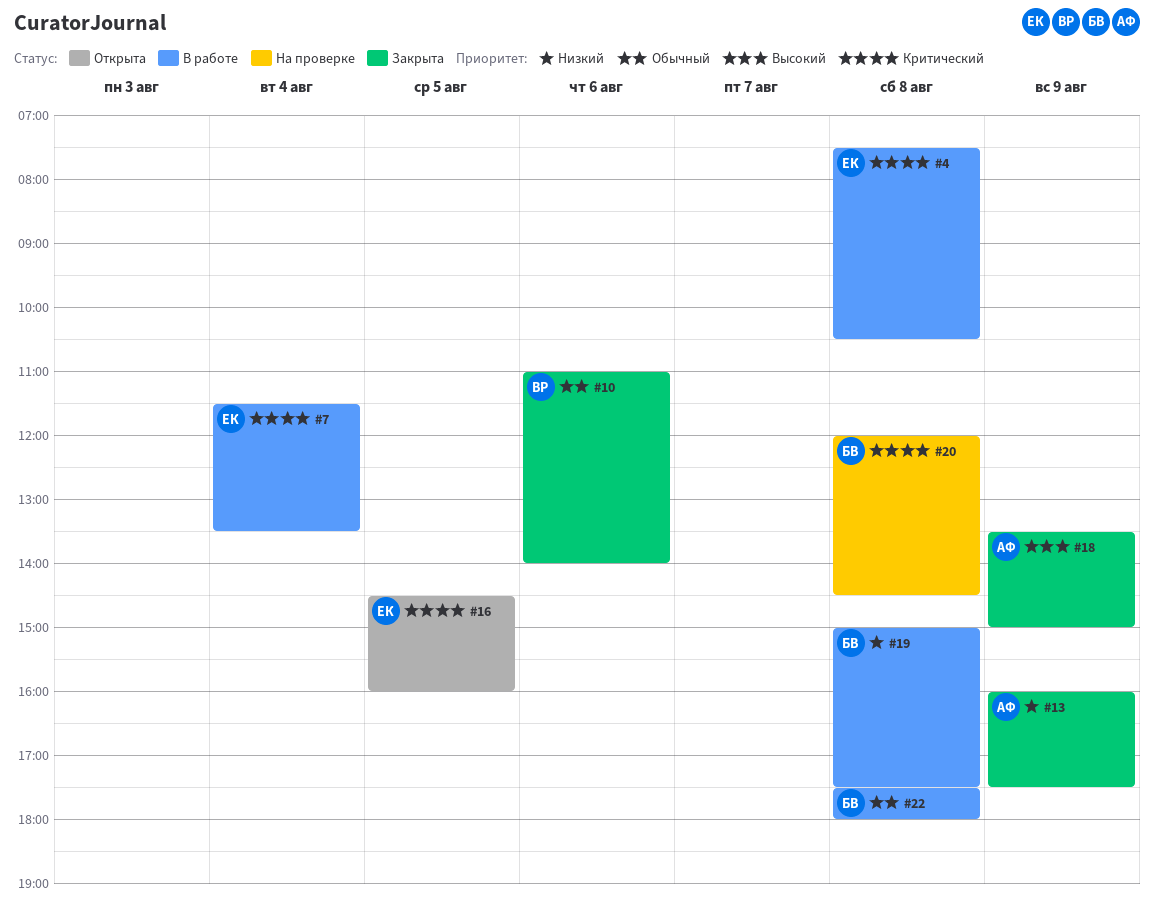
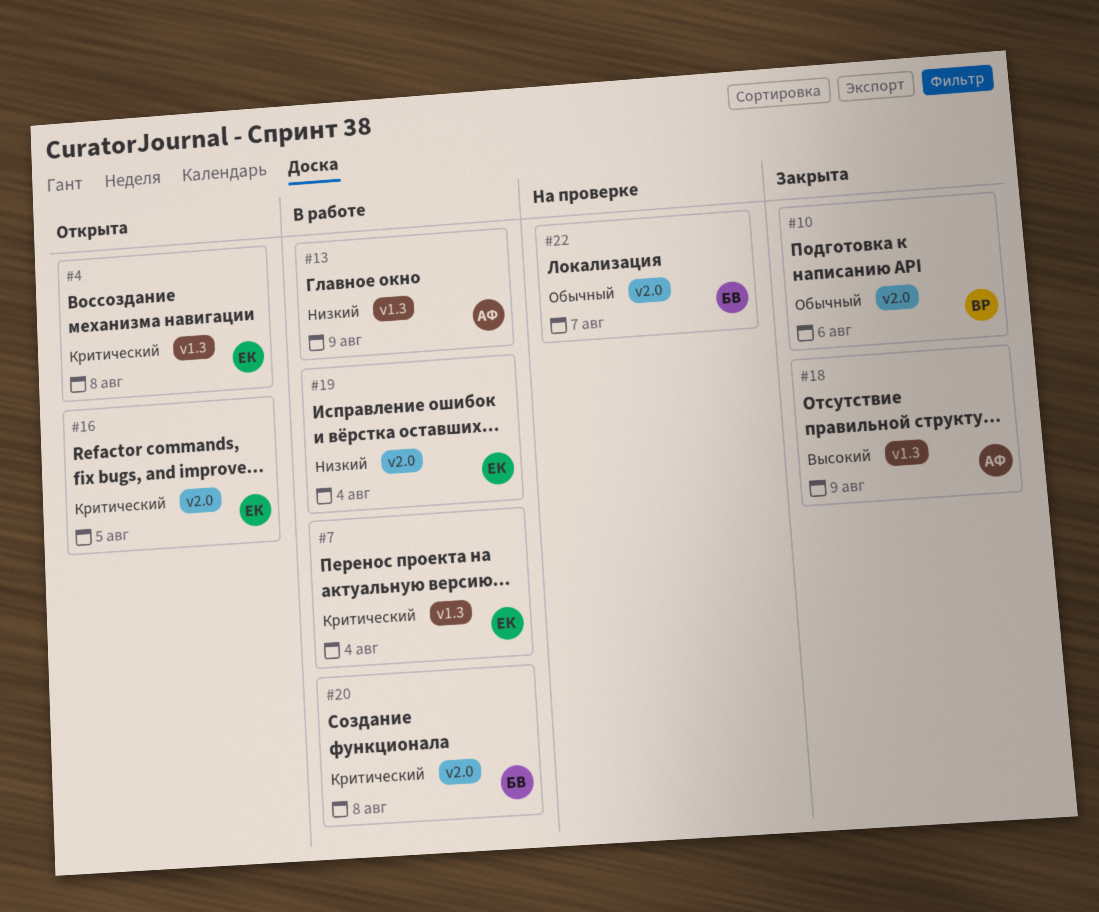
#4, status: В работе -> Открыта
#13, status: Закрыта -> В работе
#19, owner: БВ -> ЕК
#19, day: Aug 8 -> Aug 4
#20, status: На проверке -> В работе
#22, status: В работе -> На проверке
#22, day: Aug 8 -> Aug 7

